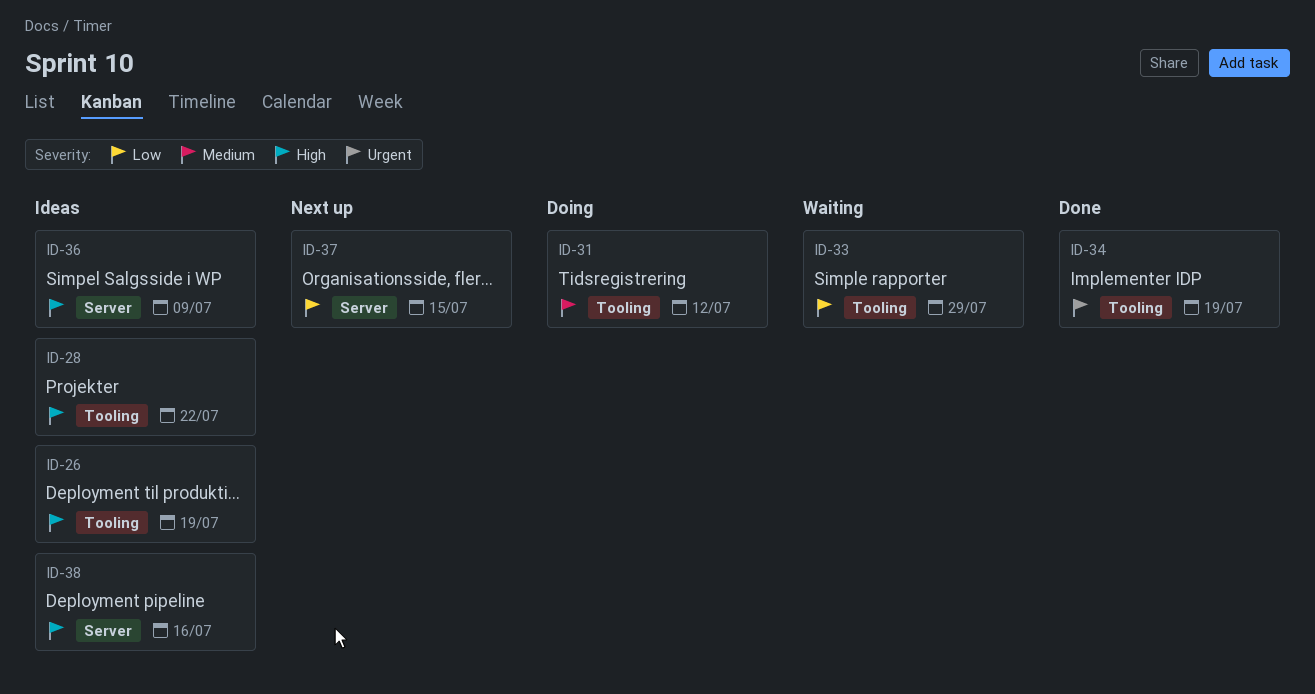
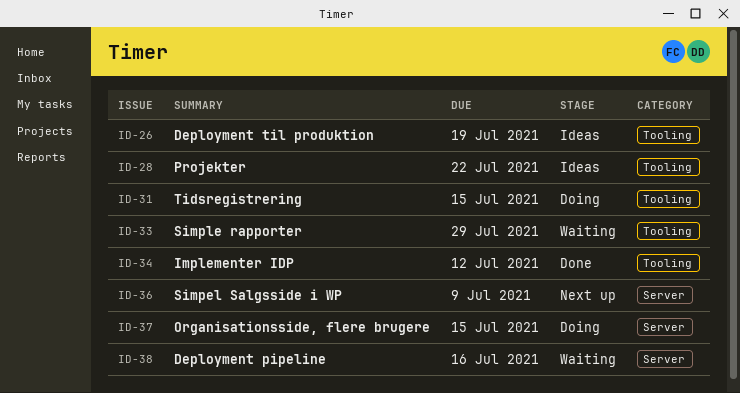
ID-31, due: Jul 12 -> Jul 15
ID-34, due: Jul 19 -> Jul 12
ID-36, status: Ideas -> Next up
ID-37, status: Next up -> Doing
ID-38, status: Ideas -> Waiting

